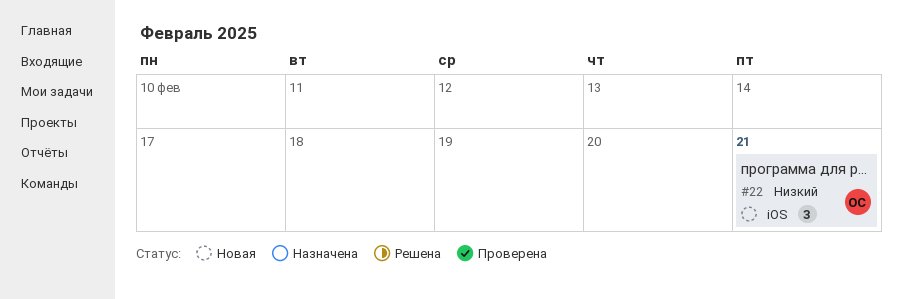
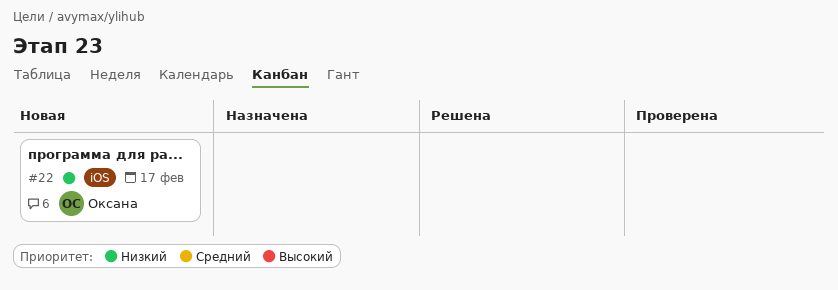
#22, due: Feb 21 -> Feb 17

